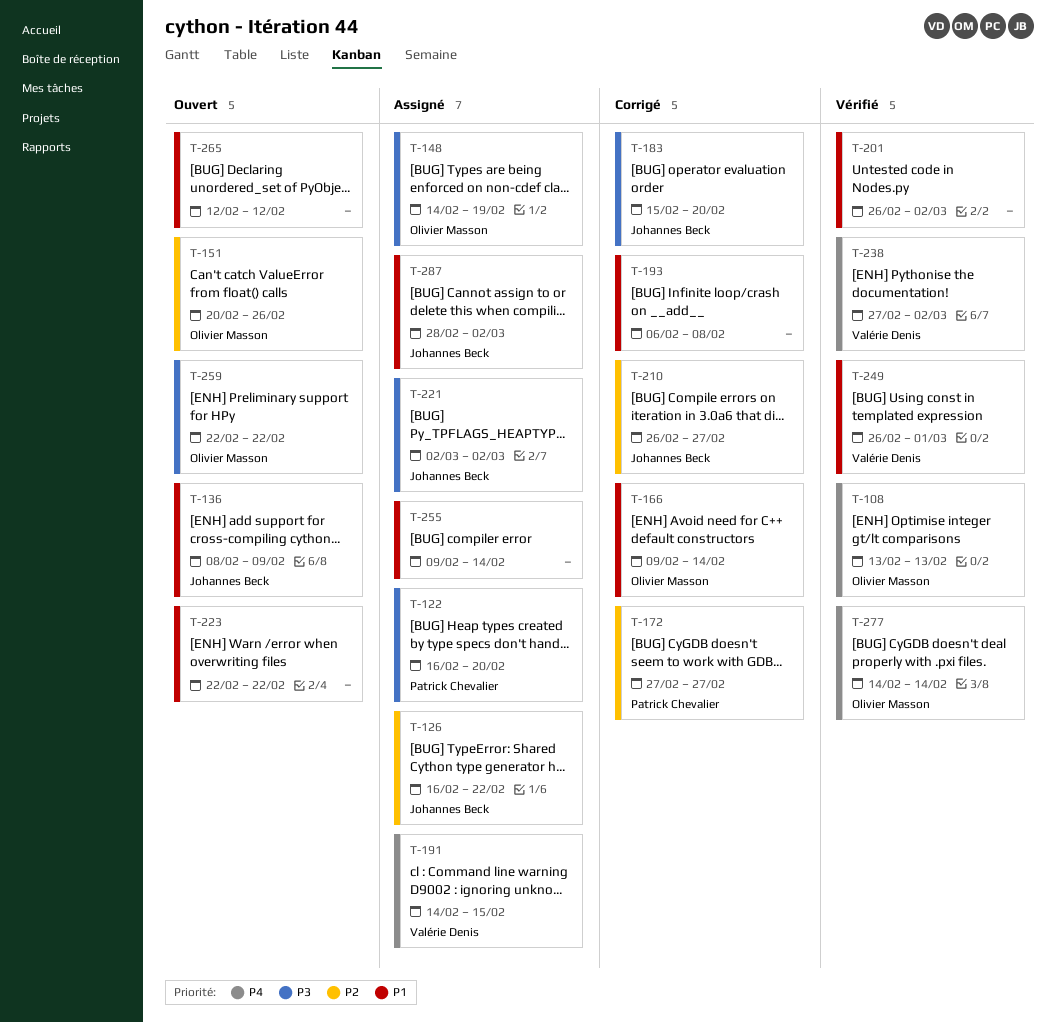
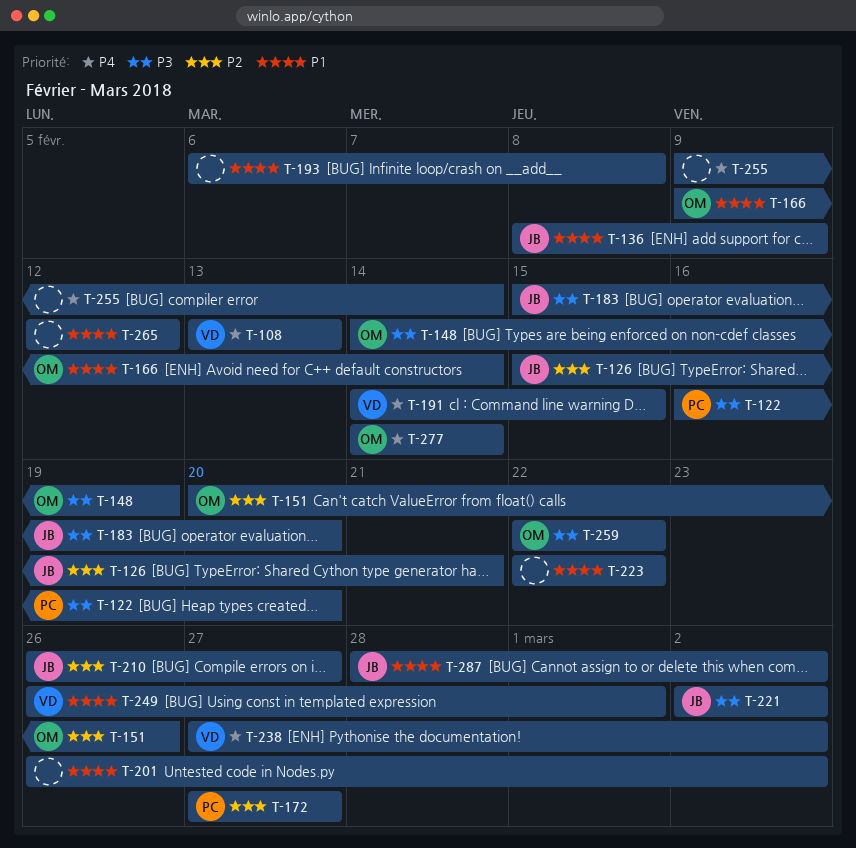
T-108, owner: Olivier Masson -> Valérie Denis
T-126, start: Feb 16 -> Feb 15
T-126, due: Feb 22 -> Feb 21
T-255, priority: P1 -> P4

